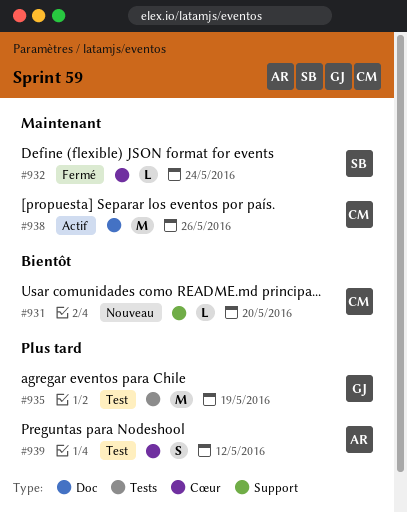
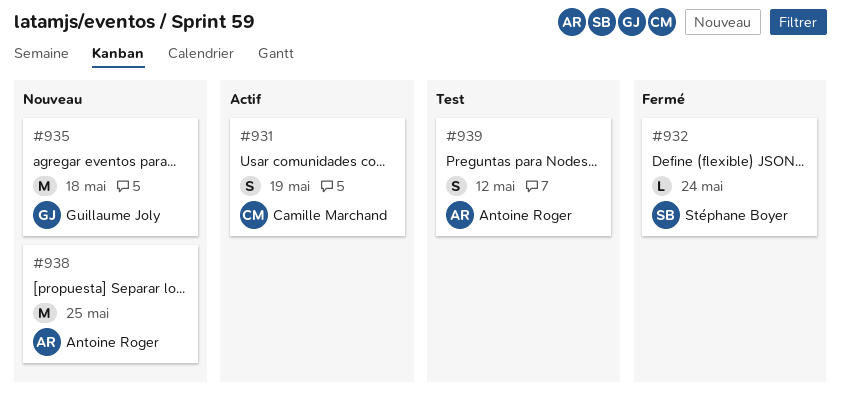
#931, status: Nouveau -> Actif
#931, estimate: L -> S
#931, due: May 20 -> May 19
#935, status: Test -> Nouveau
#935, due: May 19 -> May 18
#938, status: Actif -> Nouveau
#938, owner: Camille Marchand -> Antoine Roger
#938, due: May 26 -> May 25

